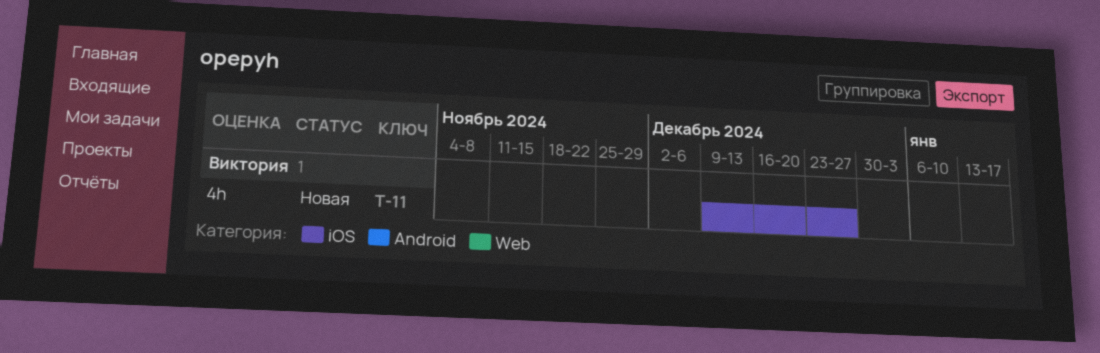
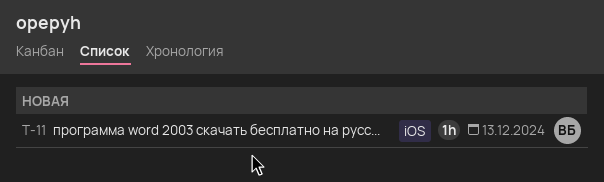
T-11, estimate: 4h -> 1h
T-11, due: Dec 27 -> Dec 13

